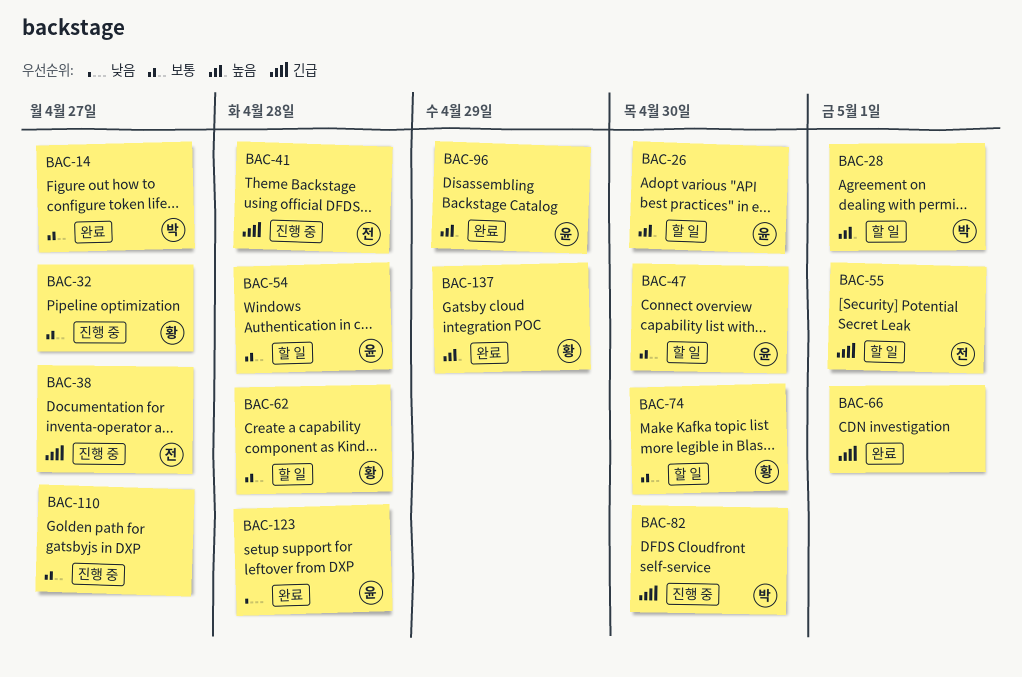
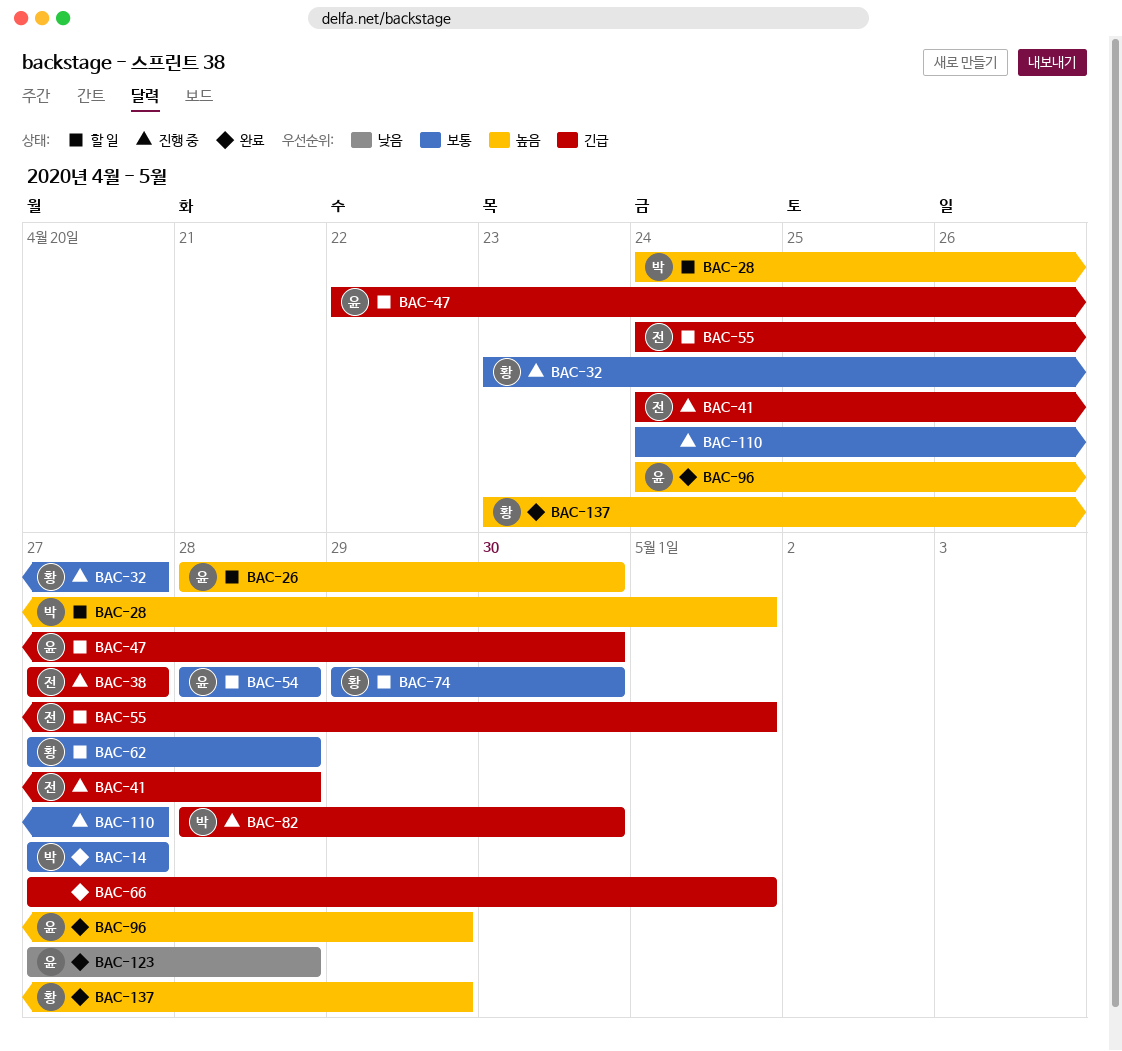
BAC-47, priority: 보통 -> 긴급

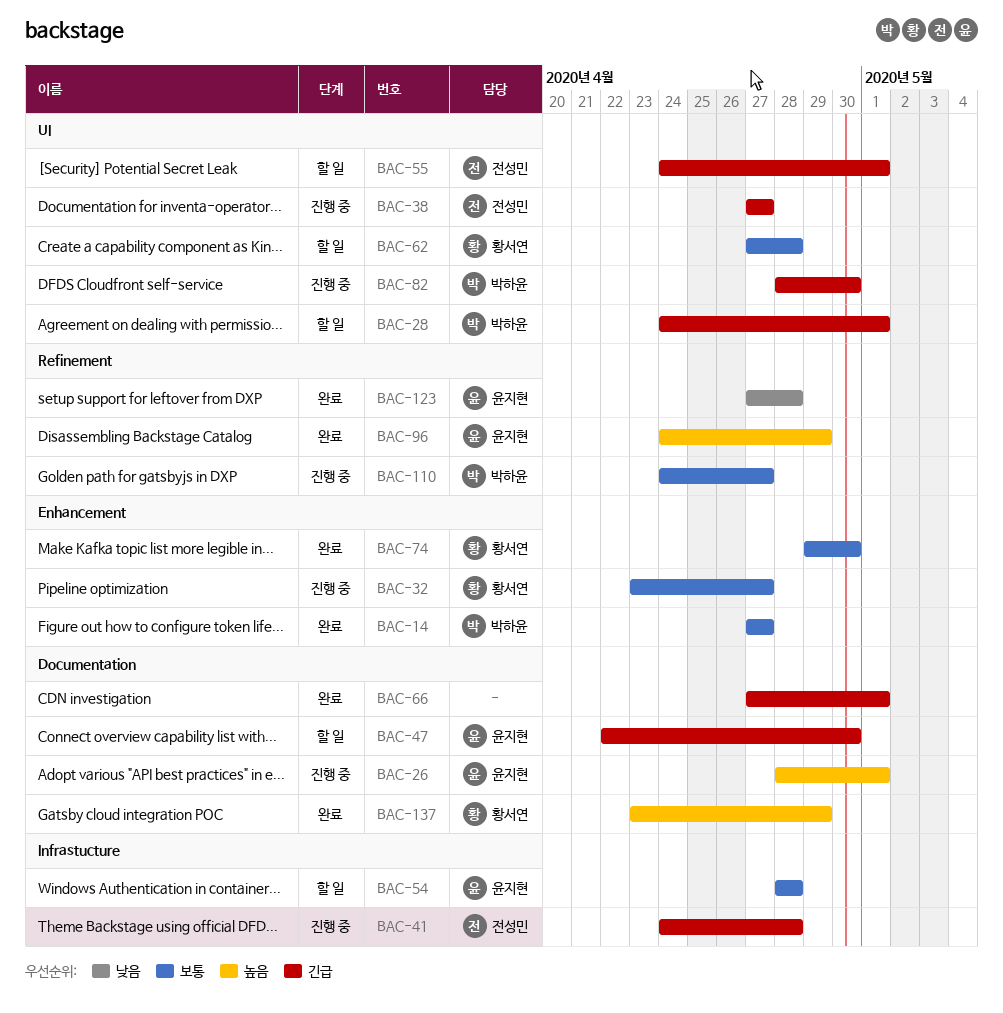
BAC-26, status: 할 일 -> 진행 중
BAC-26, due: Apr 30 -> May 1
BAC-28, priority: 높음 -> 긴급
BAC-74, status: 할 일 -> 완료
BAC-110, owner: none -> 박하윤

